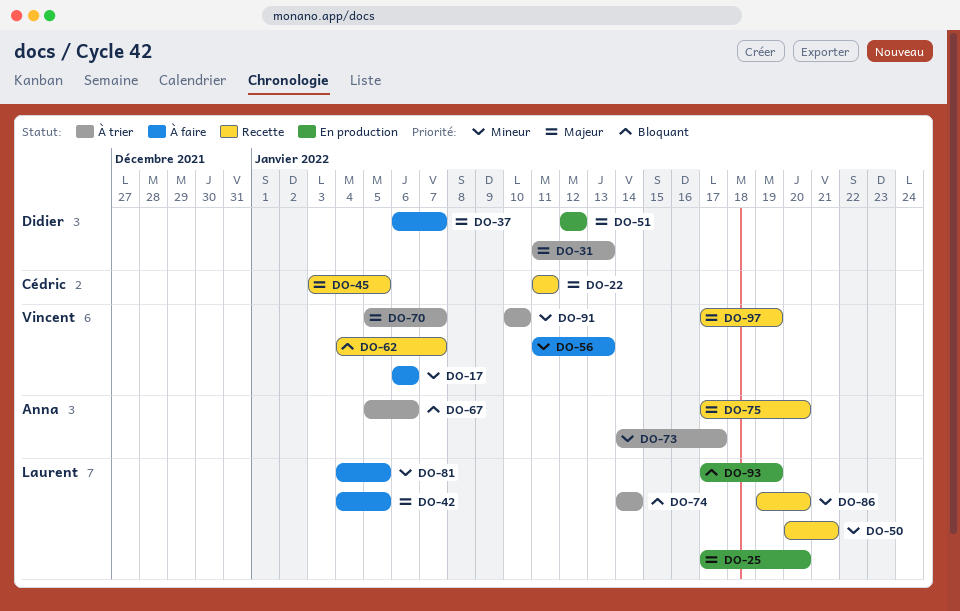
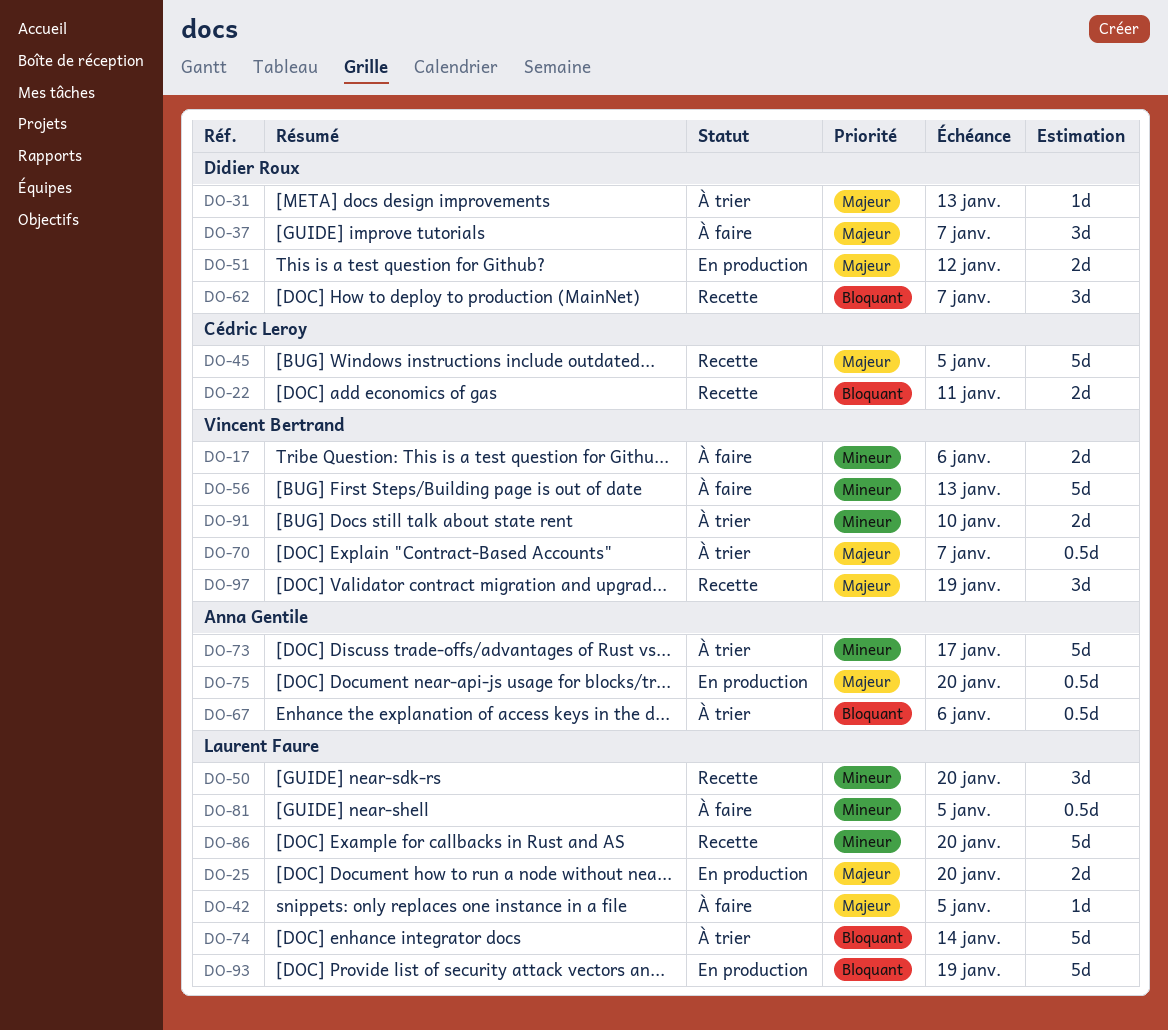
DO-22, priority: Majeur -> Bloquant
DO-50, due: Jan 21 -> Jan 20
DO-62, owner: Vincent Bertrand -> Didier Roux
DO-75, status: Recette -> En production

